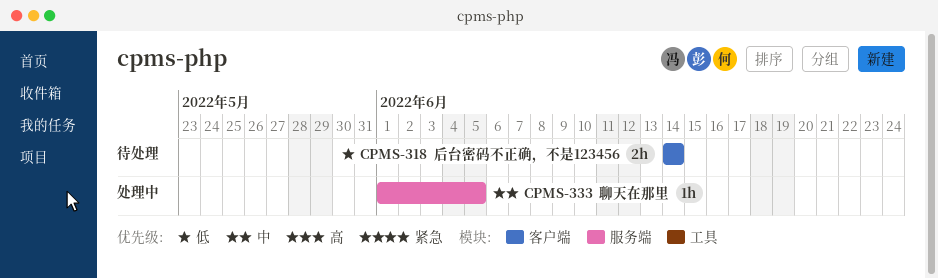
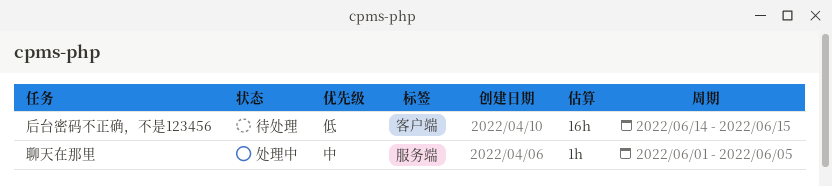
后台密码不正确，不是123456, estimate: 2h -> 16h
后台密码不正确，不是123456, due: Jun 14 -> Jun 15

